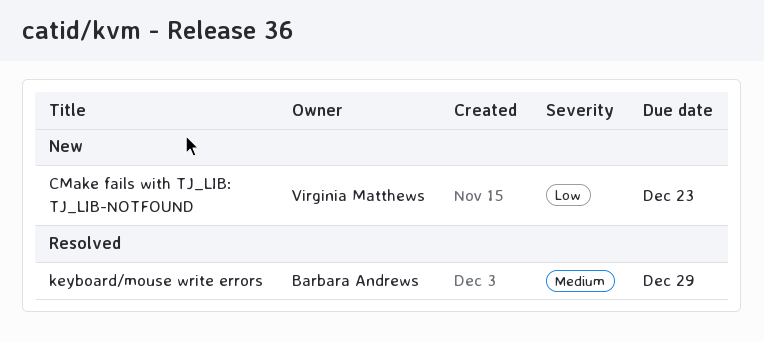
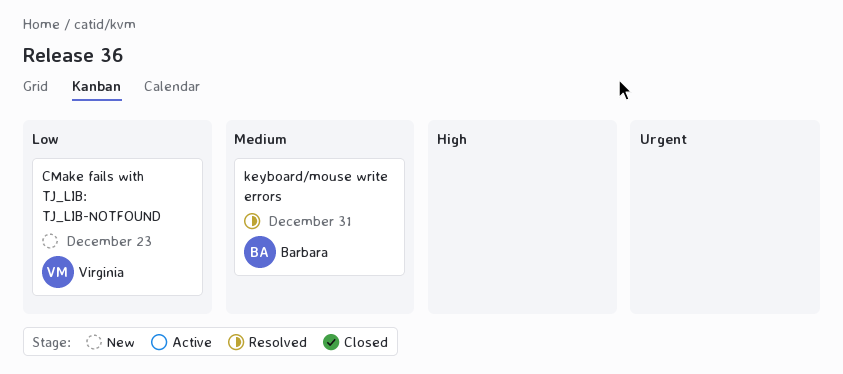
keyboard/mouse write errors, due: Dec 29 -> Dec 31

